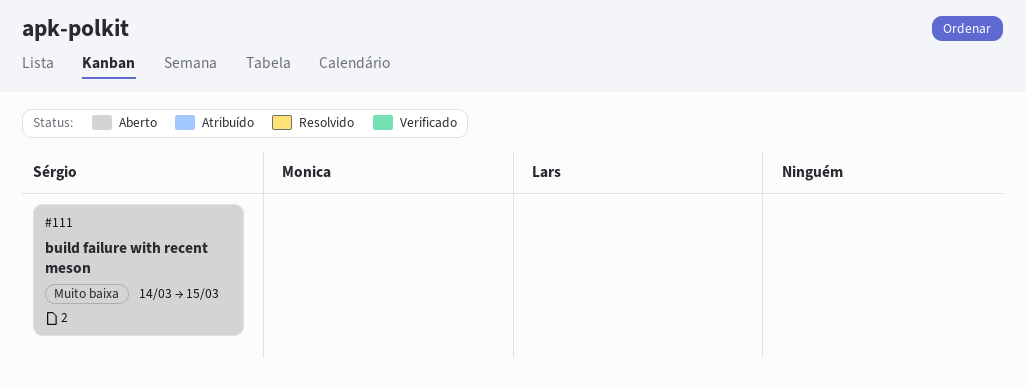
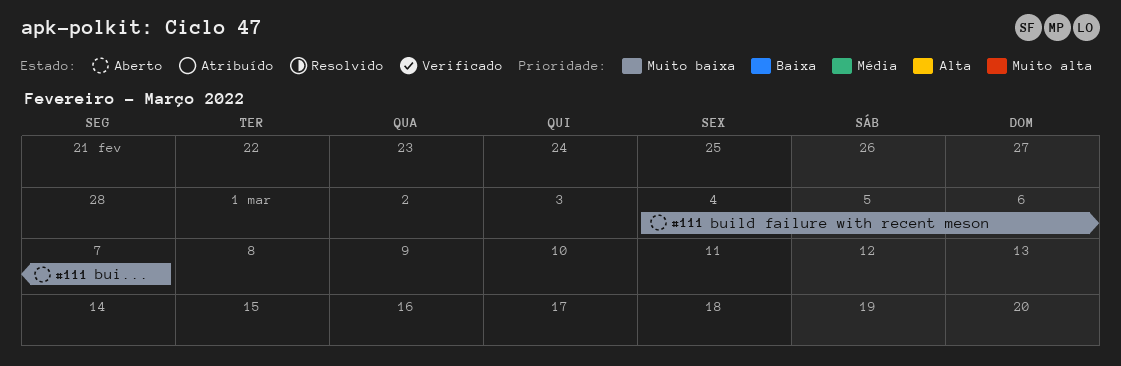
#111, start: Mar 14 -> Mar 4
#111, due: Mar 15 -> Mar 7

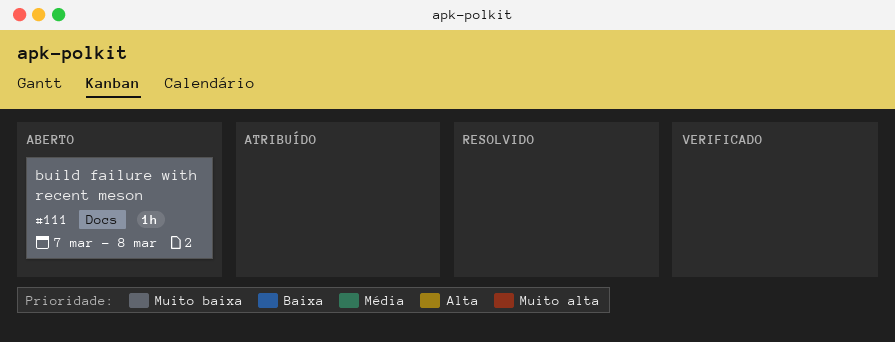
#111, start: Mar 4 -> Mar 7
#111, due: Mar 7 -> Mar 8

